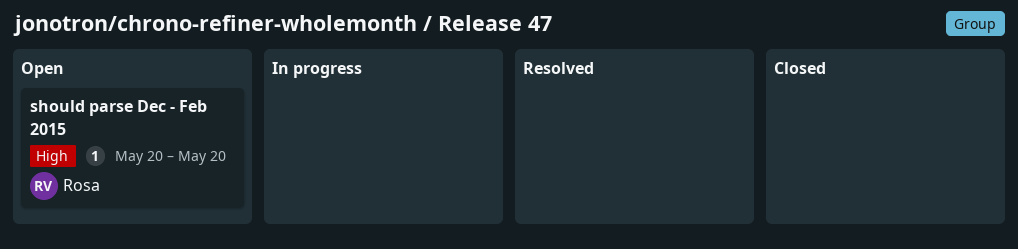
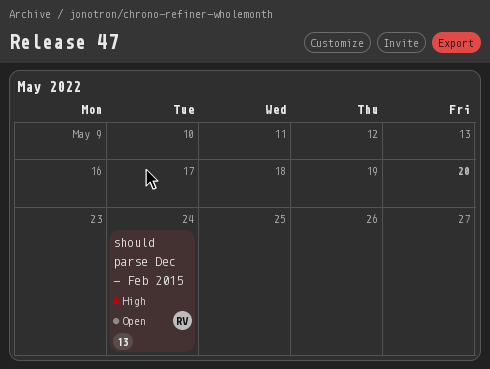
should parse Dec - Feb 2015, estimate: 1 -> 13
should parse Dec - Feb 2015, due: May 20 -> May 24

